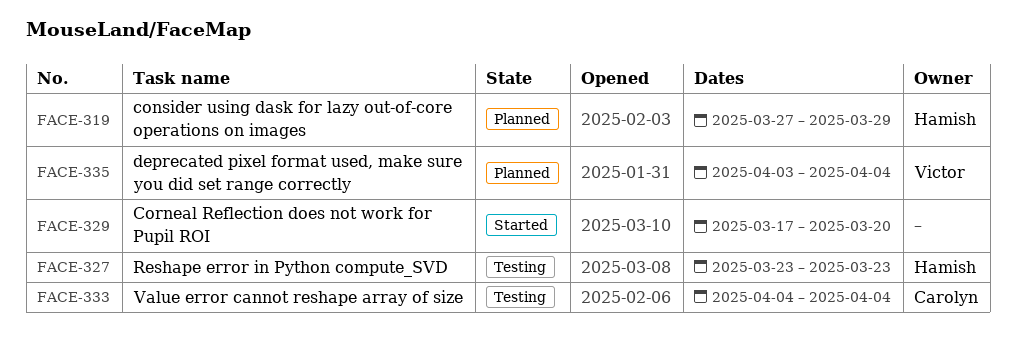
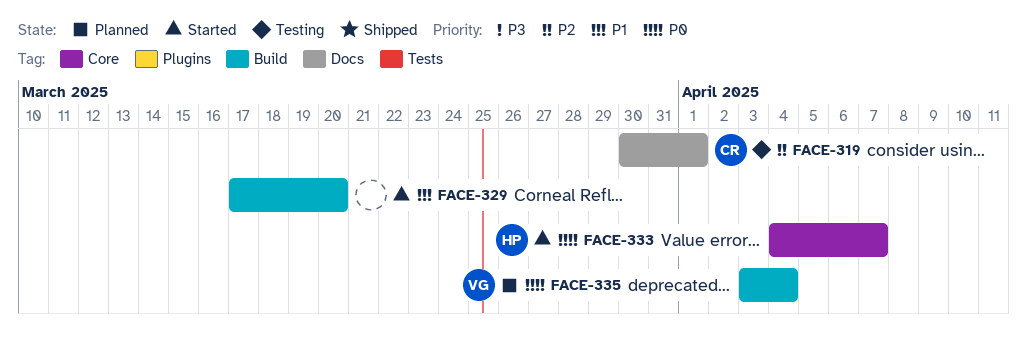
FACE-319, status: Planned -> Testing
FACE-319, owner: Hamish -> Carolyn
FACE-319, start: Mar 27 -> Mar 30
FACE-319, due: Mar 29 -> Apr 1
FACE-327: present -> none
FACE-333, status: Testing -> Started
FACE-333, owner: Carolyn -> Hamish
FACE-333, due: Apr 4 -> Apr 7

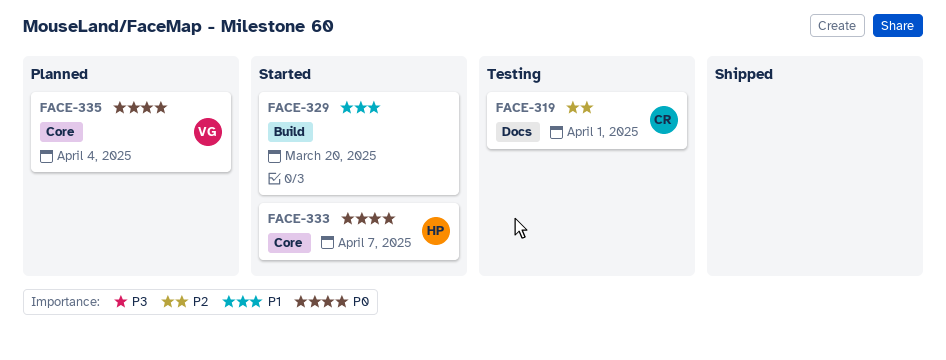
FACE-335, label: Build -> Core

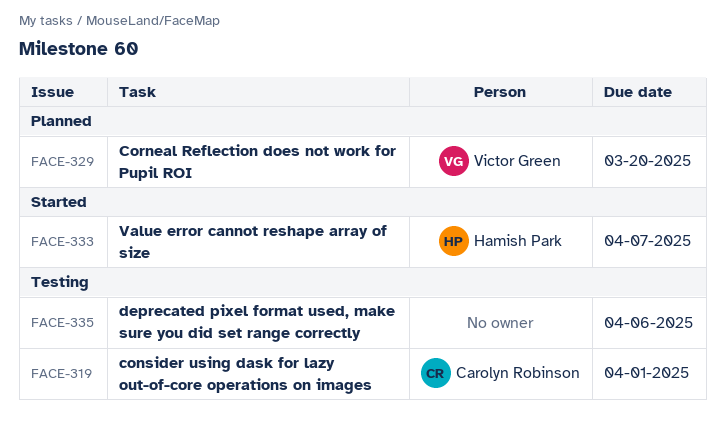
FACE-329, status: Started -> Planned
FACE-329, owner: none -> Victor Green
FACE-335, status: Planned -> Testing
FACE-335, owner: Victor Green -> none
FACE-335, due: Apr 4 -> Apr 6

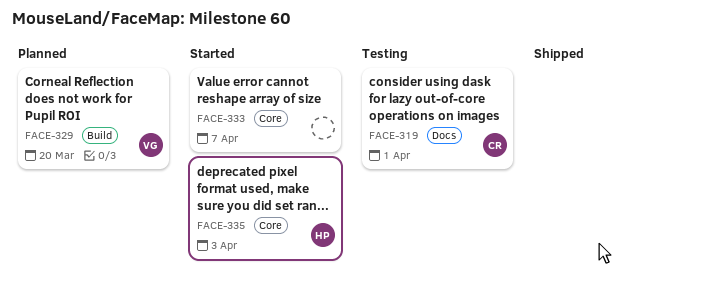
FACE-333, owner: Hamish Park -> none
FACE-335, status: Testing -> Started
FACE-335, owner: none -> Hamish Park
FACE-335, due: Apr 6 -> Apr 3

